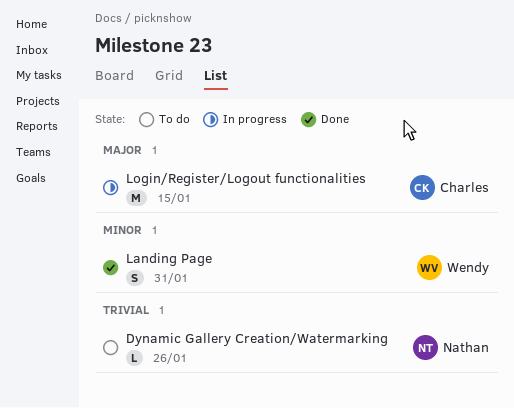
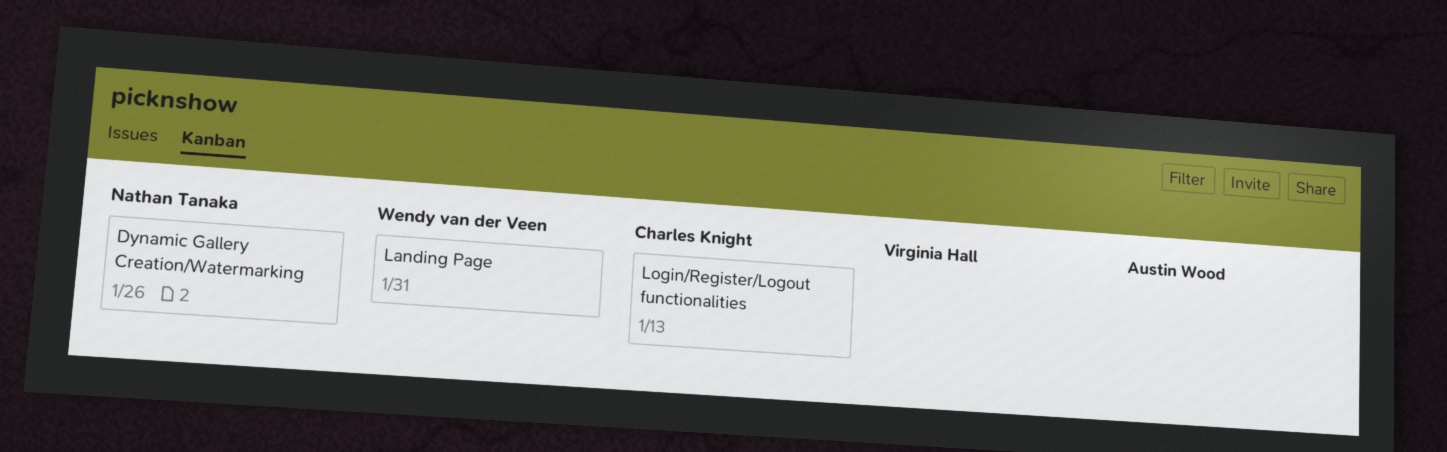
Login/Register/Logout functionalities, due: Jan 15 -> Jan 13

